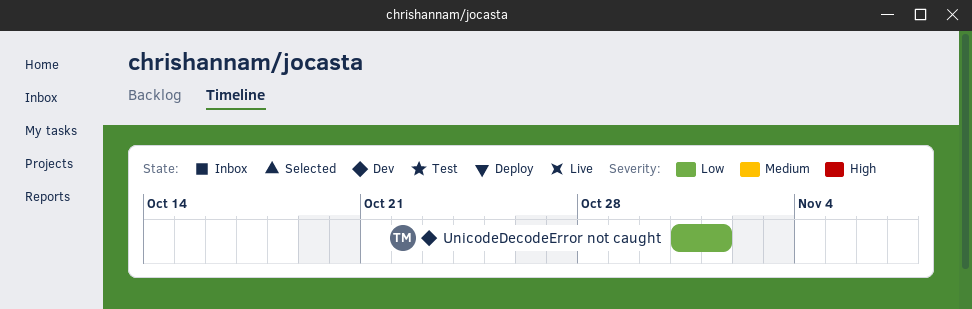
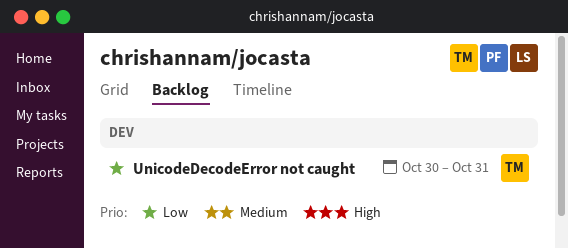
UnicodeDecodeError not caught, start: Oct 31 -> Oct 30
UnicodeDecodeError not caught, due: Nov 1 -> Oct 31

